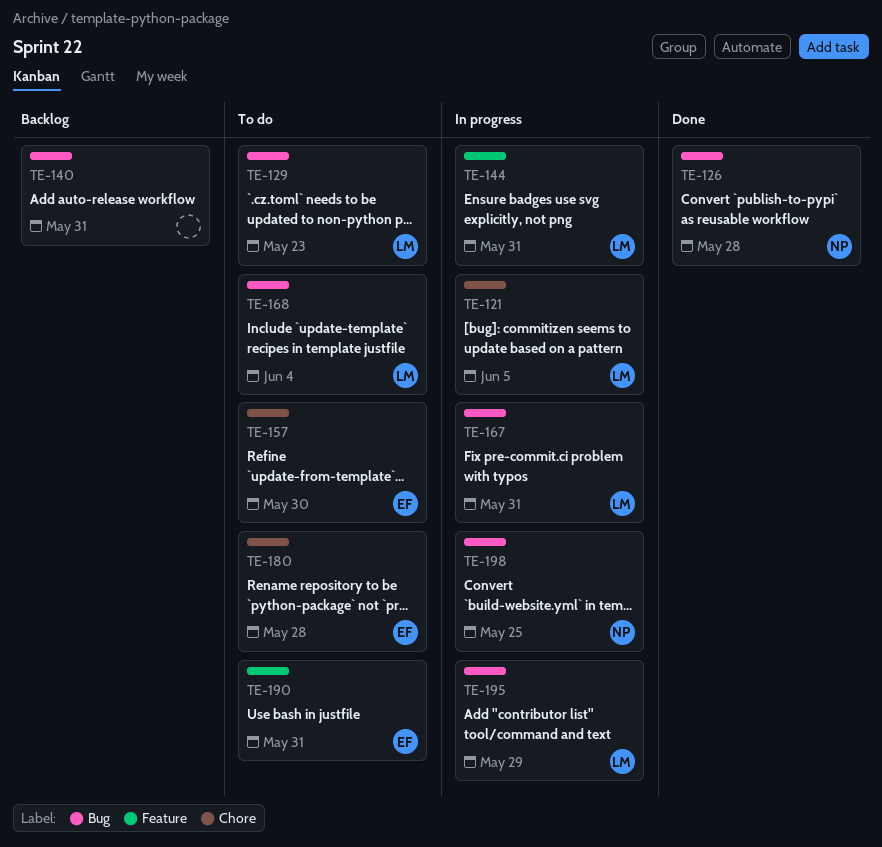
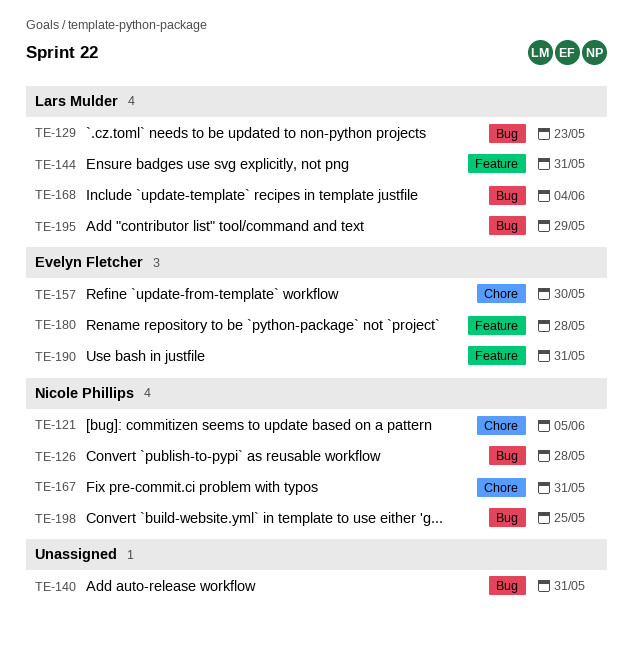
TE-121, owner: Lars Mulder -> Nicole Phillips
TE-167, owner: Lars Mulder -> Nicole Phillips
TE-167, label: Bug -> Chore
TE-180, label: Chore -> Feature

